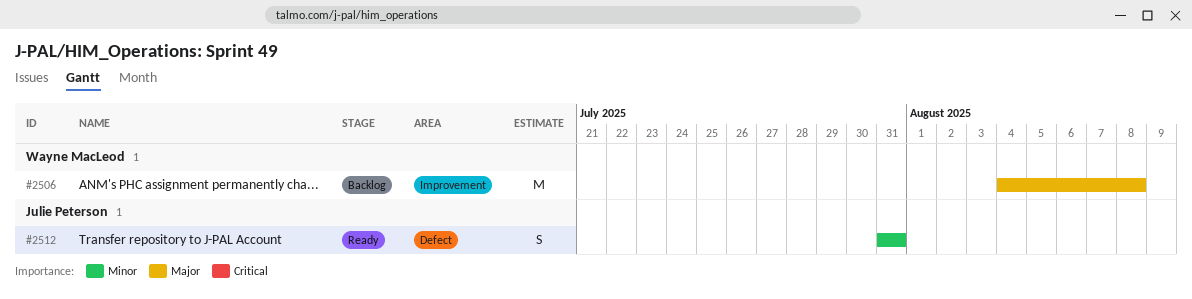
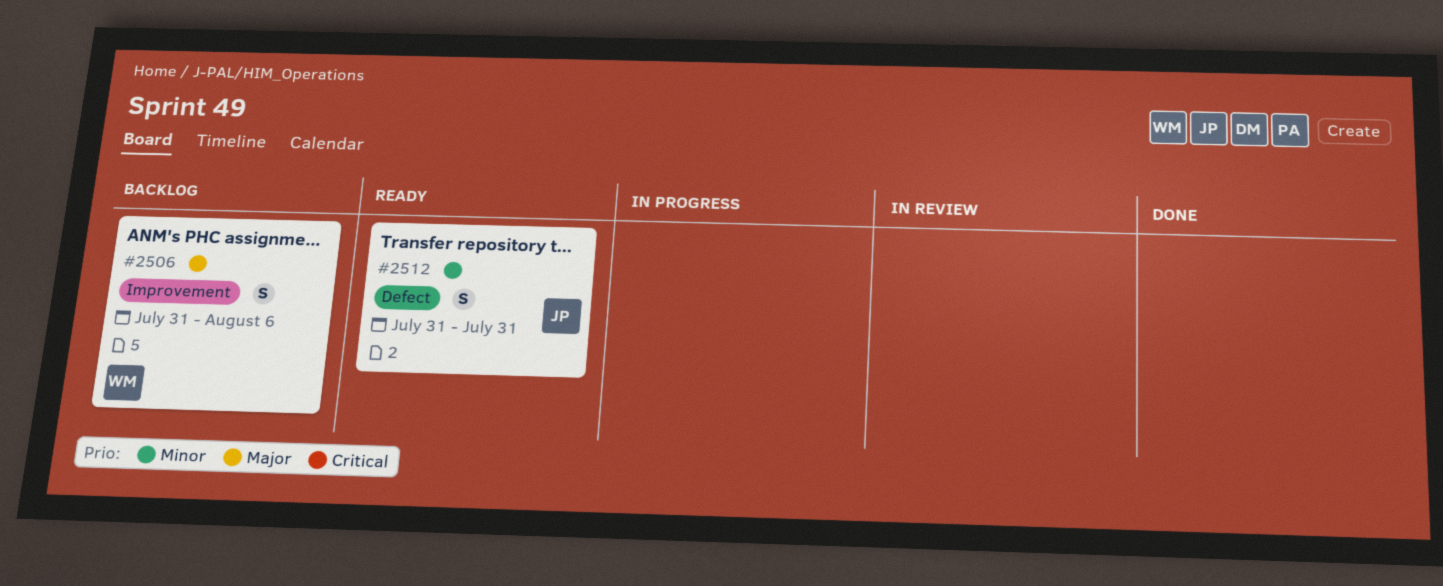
#2506, estimate: M -> S
#2506, start: Aug 4 -> Jul 31
#2506, due: Aug 8 -> Aug 6

